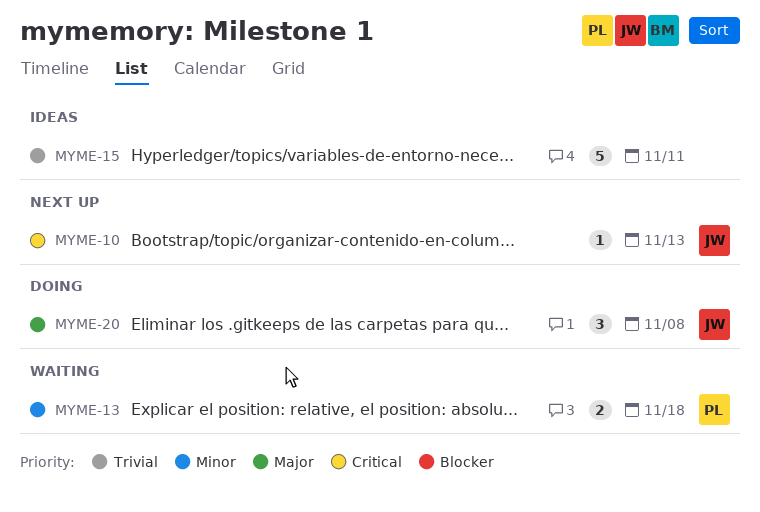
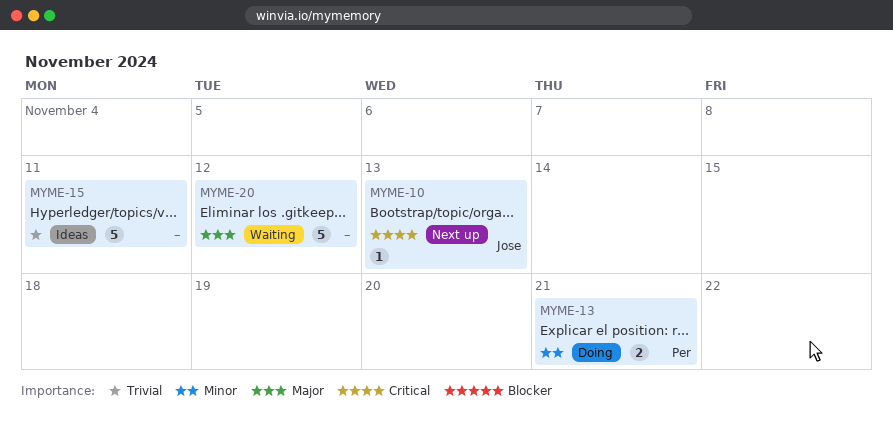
MYME-13, status: Waiting -> Doing
MYME-13, due: Nov 18 -> Nov 21
MYME-20, status: Doing -> Waiting
MYME-20, owner: Jose -> none
MYME-20, estimate: 3 -> 5
MYME-20, due: Nov 8 -> Nov 12

